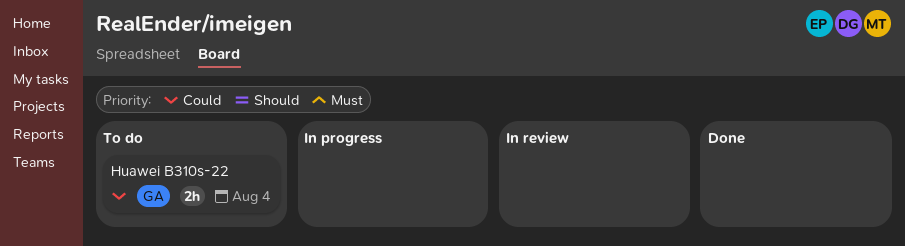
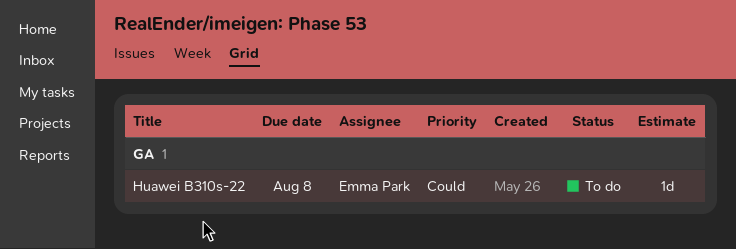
Huawei B310s-22, estimate: 2h -> 1d
Huawei B310s-22, due: Aug 4 -> Aug 8

